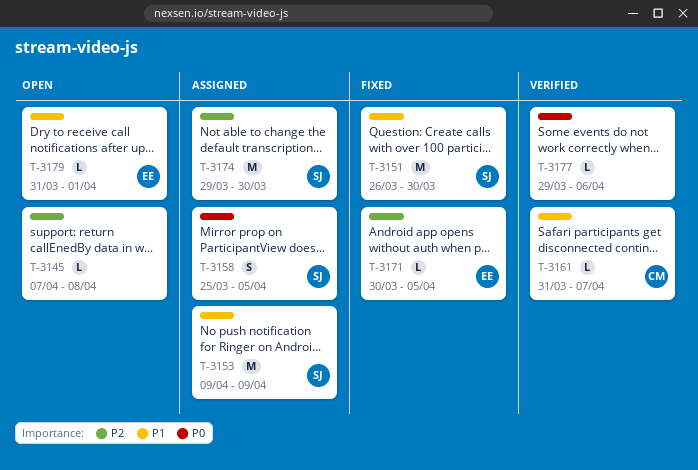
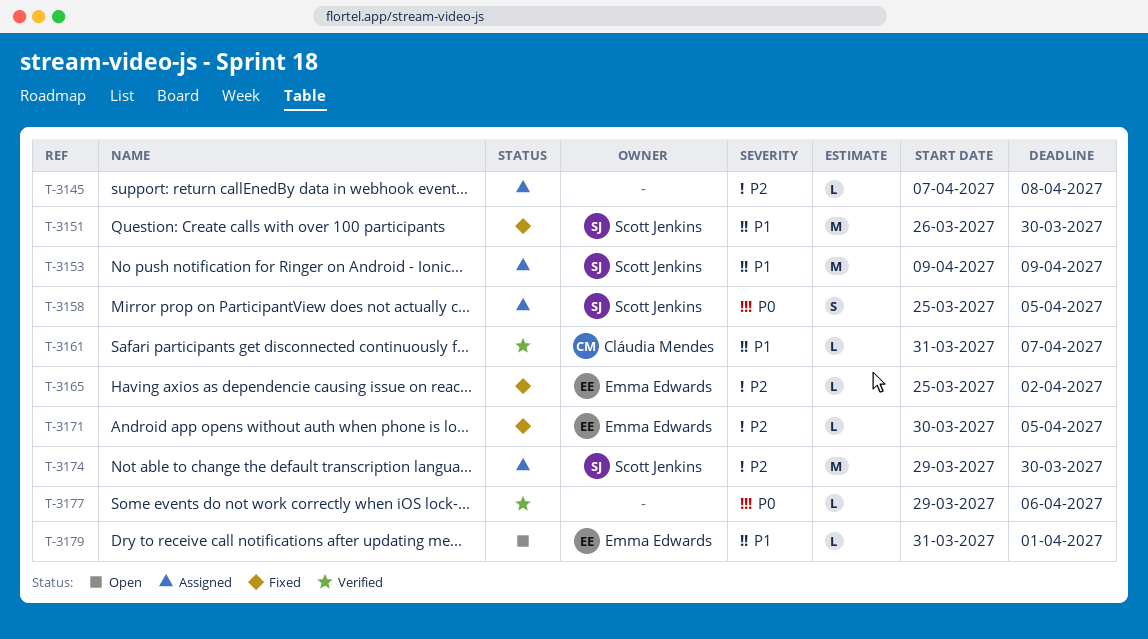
T-3145, status: Open -> Assigned
T-3165: none -> present

